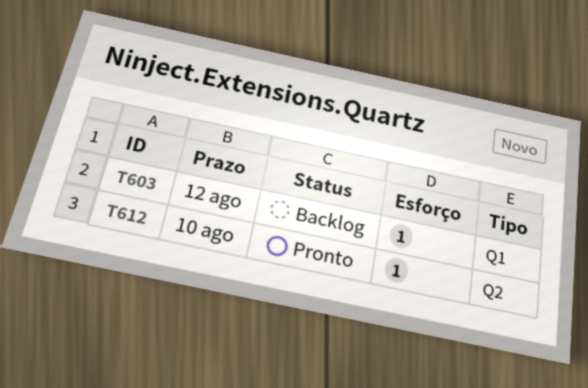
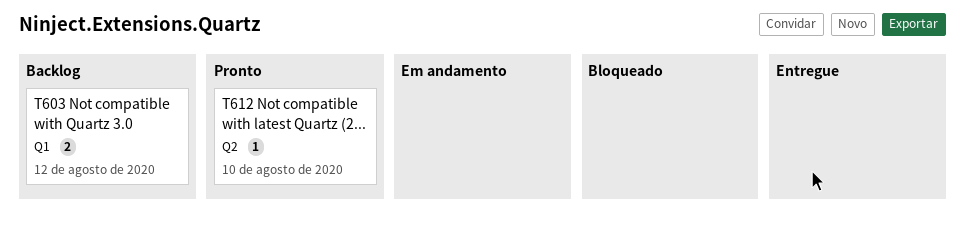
T603, estimate: 1 -> 2

